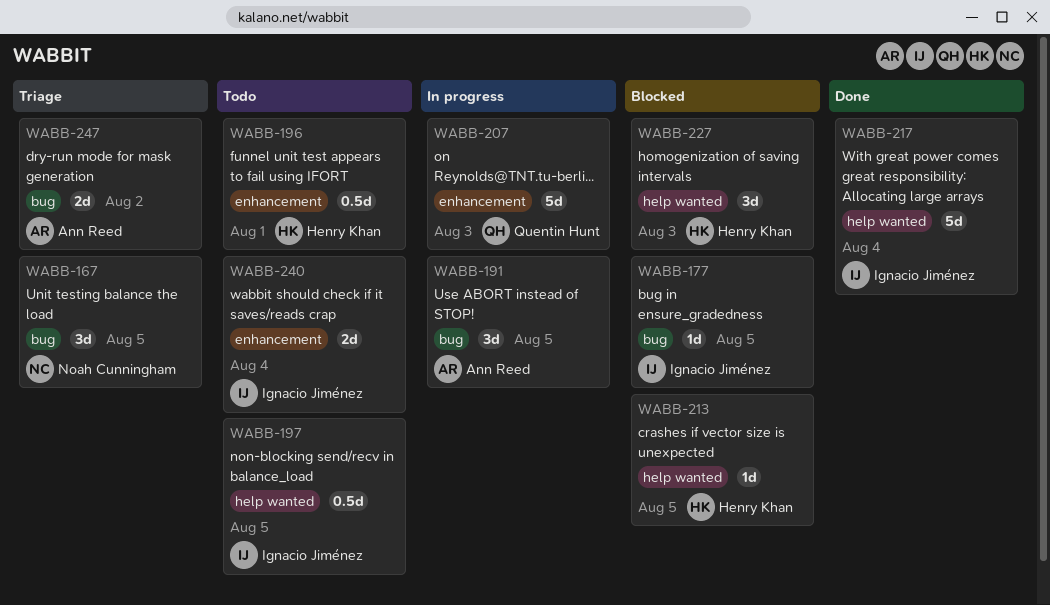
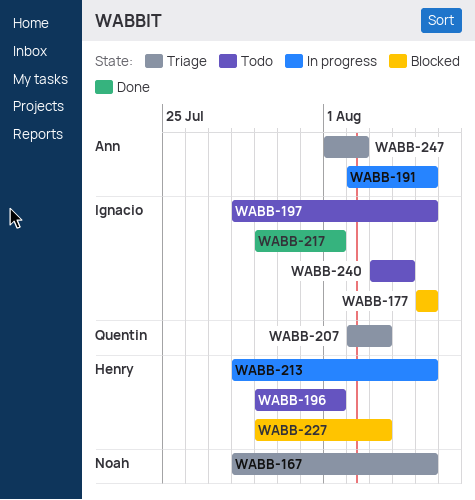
WABB-207, status: In progress -> Triage
WABB-213, status: Blocked -> In progress
WABB-217, due: Aug 4 -> Aug 1

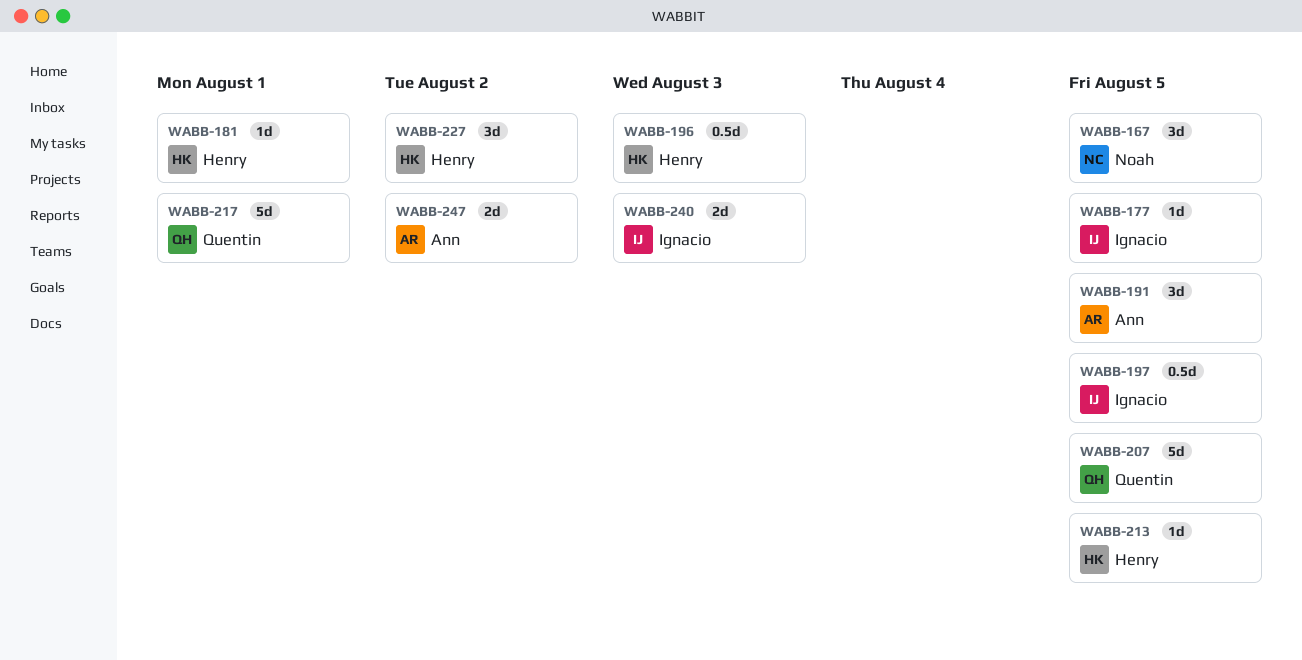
WABB-181: none -> present
WABB-196, due: Aug 1 -> Aug 3
WABB-207, due: Aug 3 -> Aug 5
WABB-217, owner: Ignacio -> Quentin
WABB-227, due: Aug 3 -> Aug 2
WABB-240, due: Aug 4 -> Aug 3

